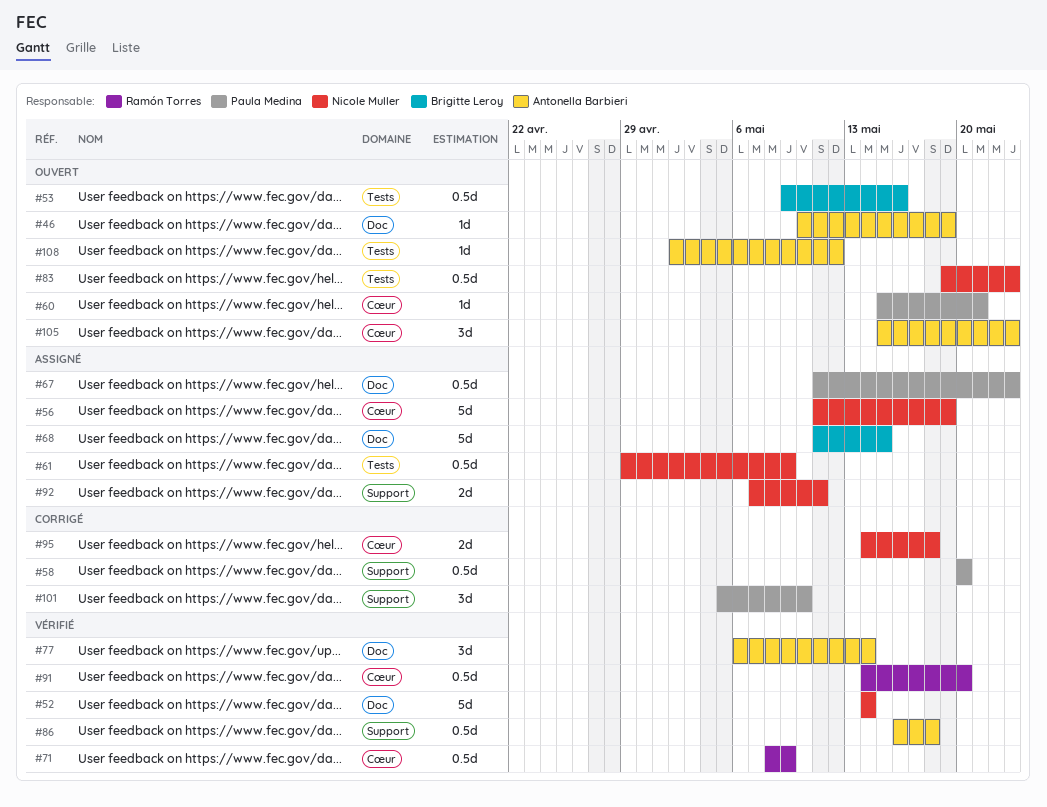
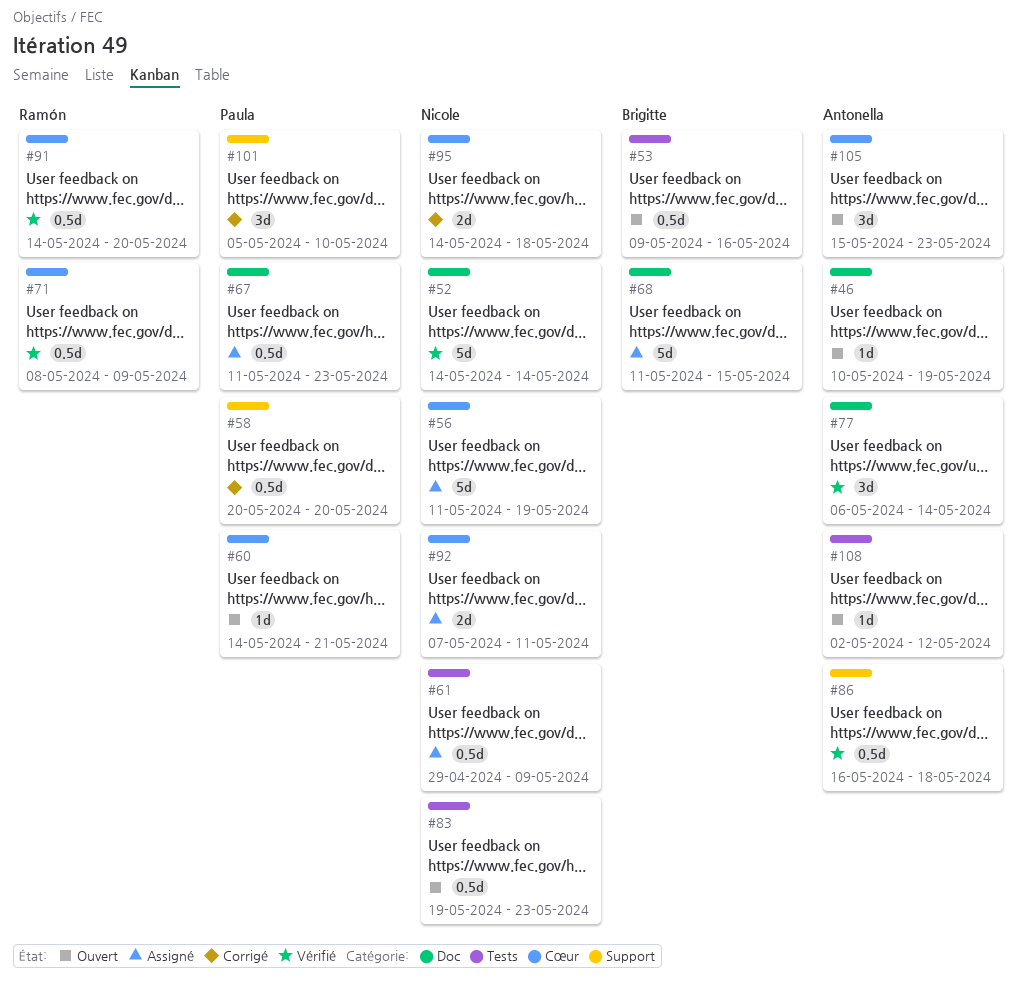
#60, start: May 15 -> May 14
#92, label: Support -> Cœur

